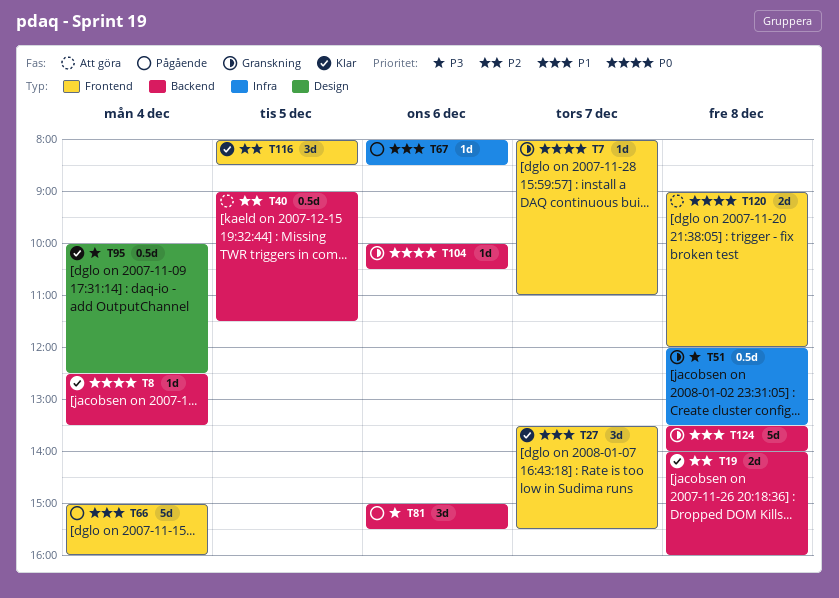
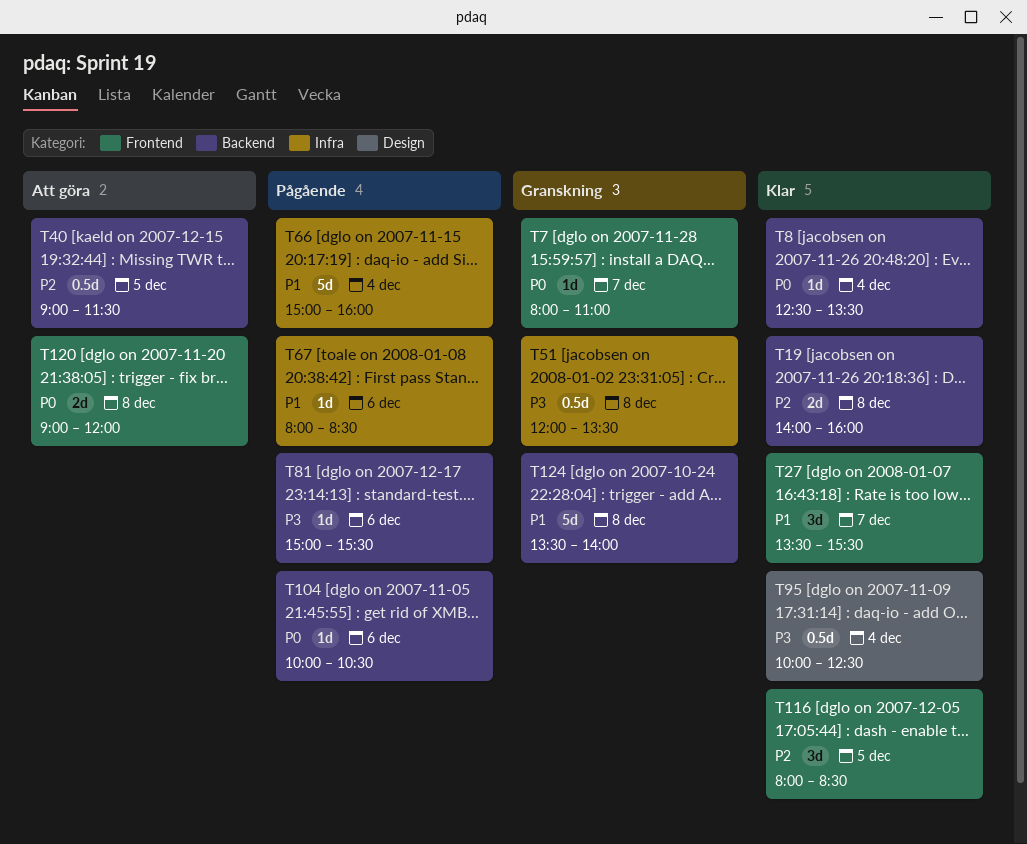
T66, label: Frontend -> Infra
T81, estimate: 3d -> 1d
T104, status: Granskning -> Pågående

